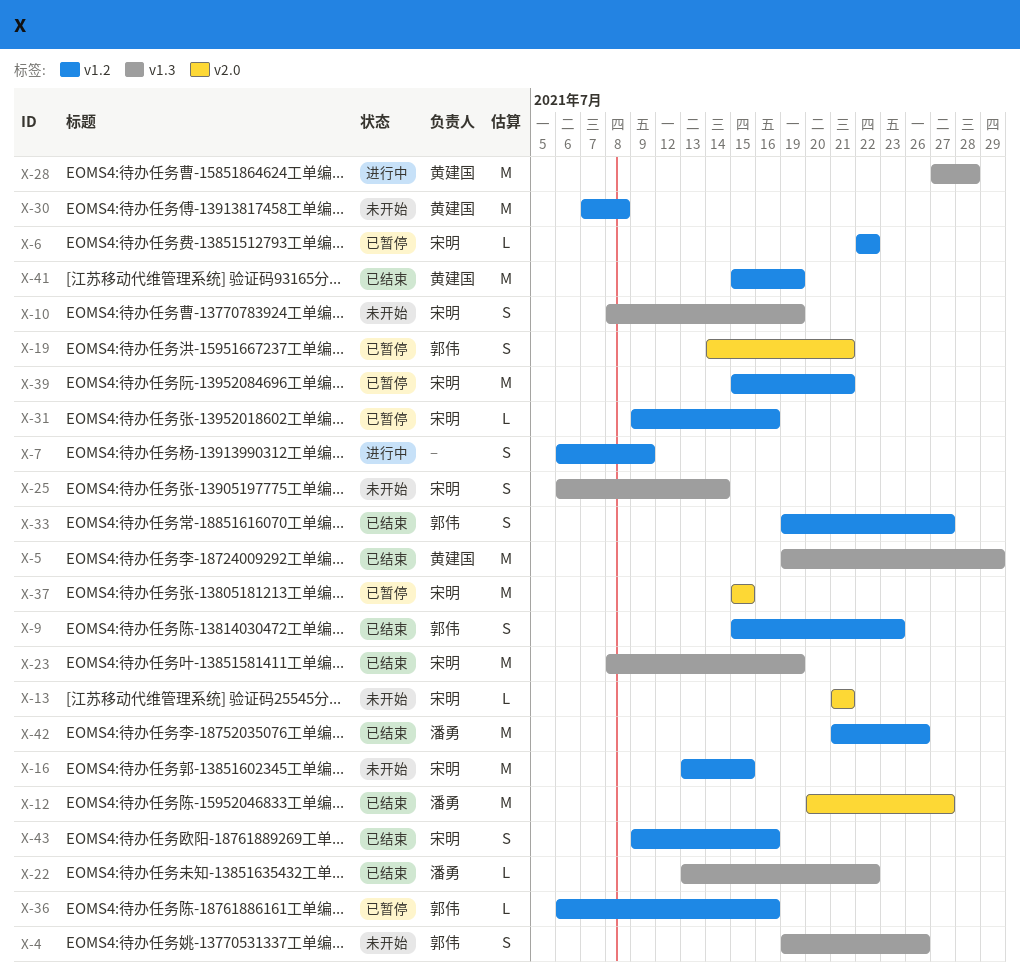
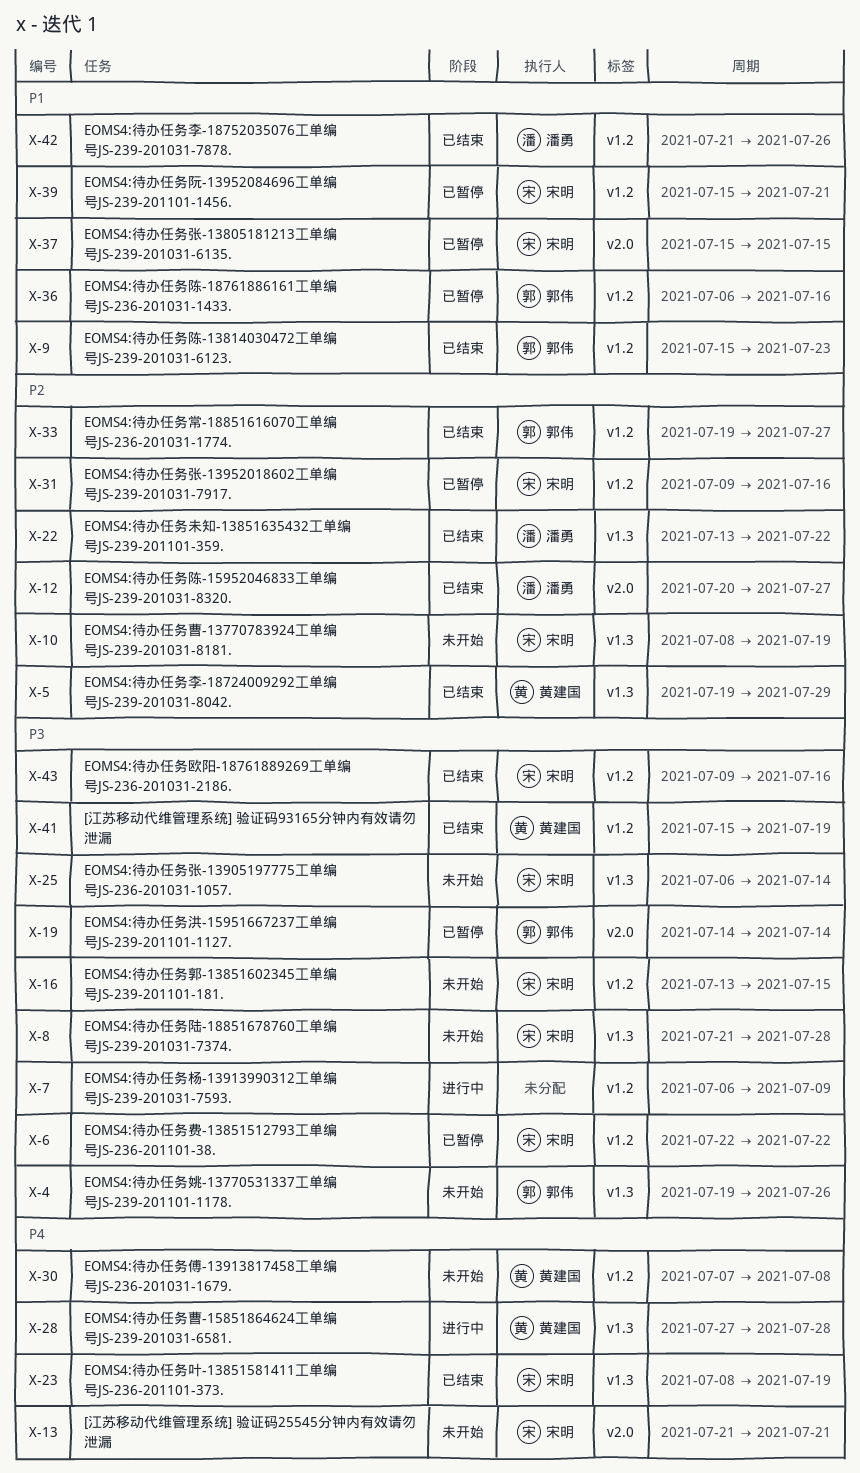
X-8: none -> present
X-19, due: Jul 21 -> Jul 14

